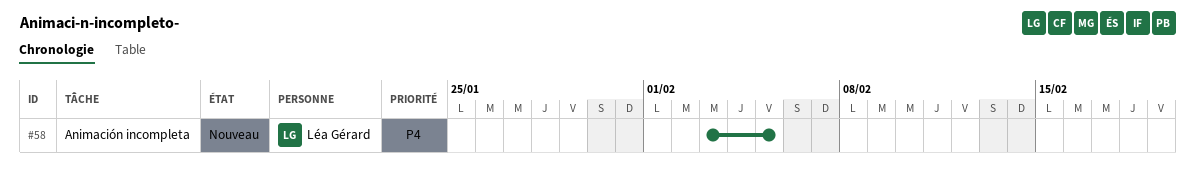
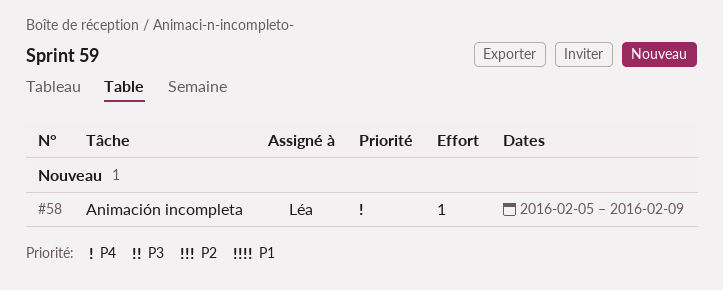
#58, start: Feb 3 -> Feb 5
#58, due: Feb 5 -> Feb 9

